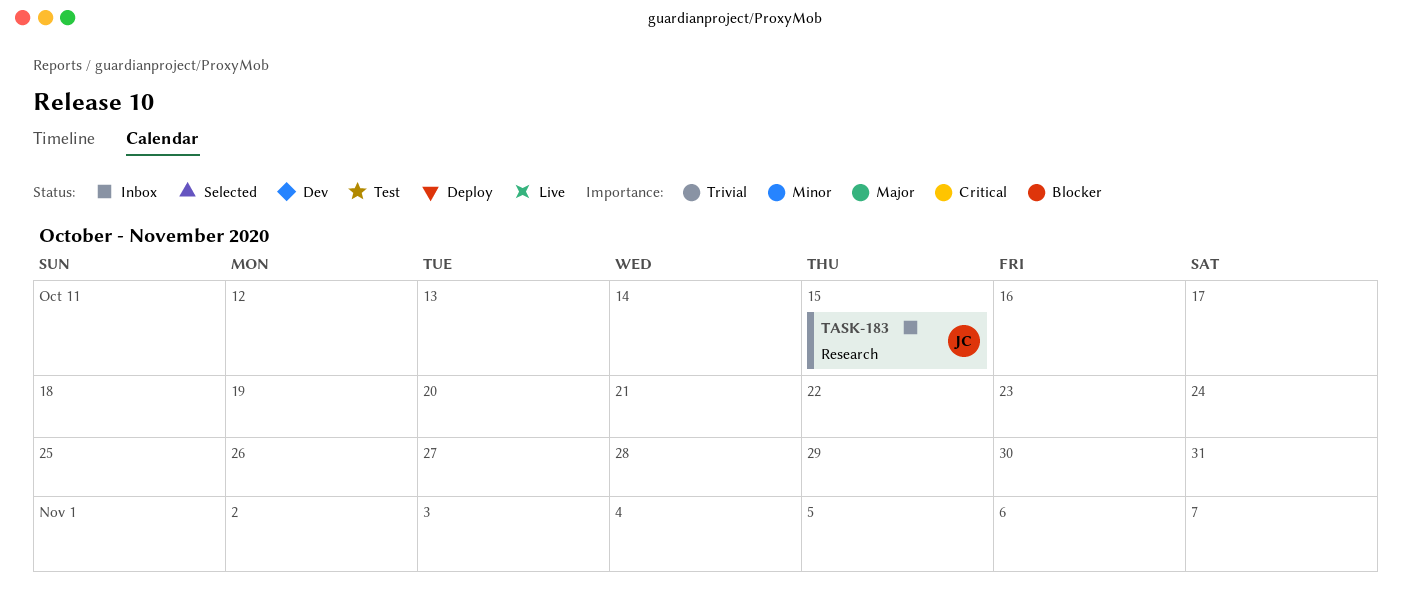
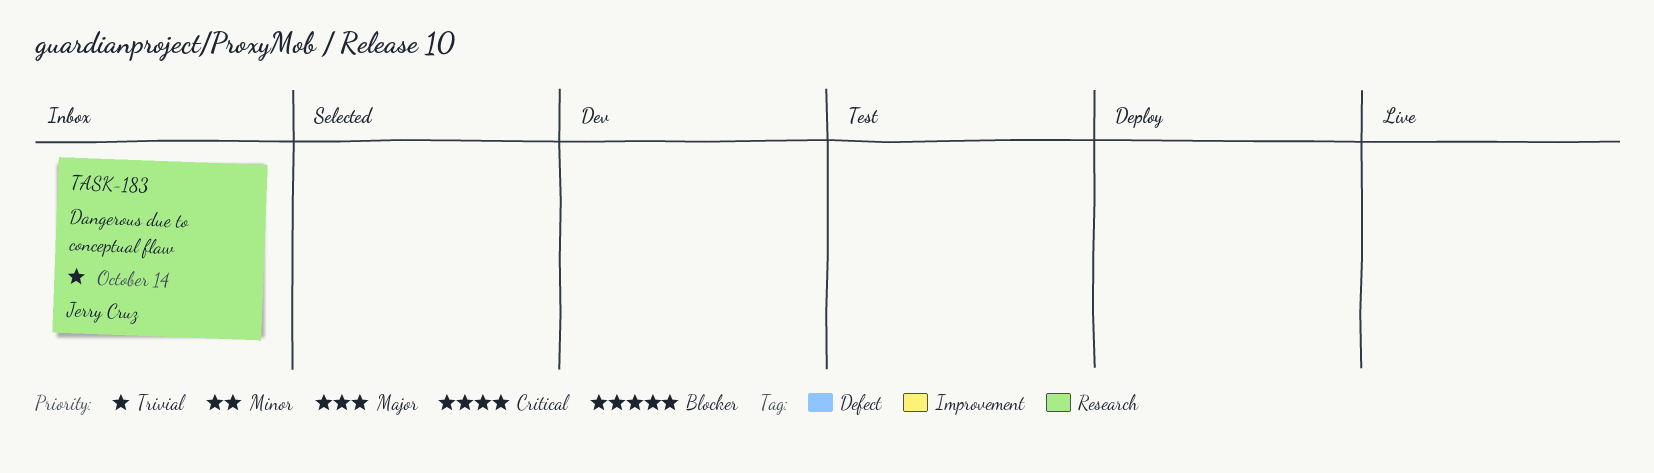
TASK-183, due: Oct 15 -> Oct 14

